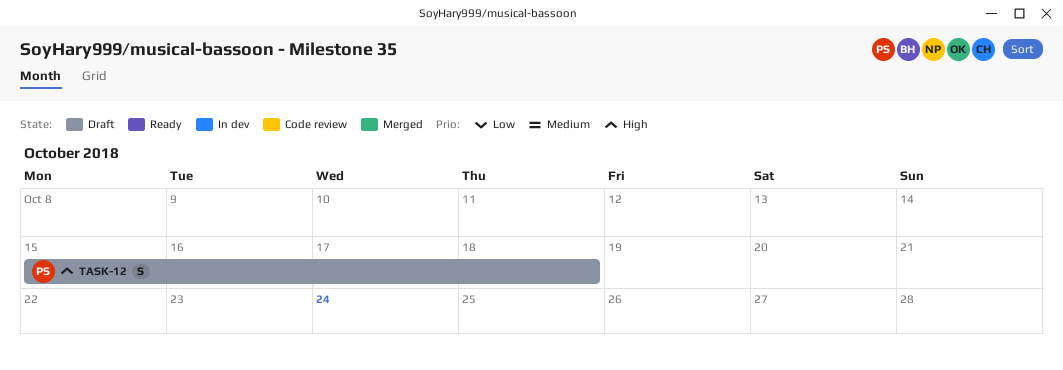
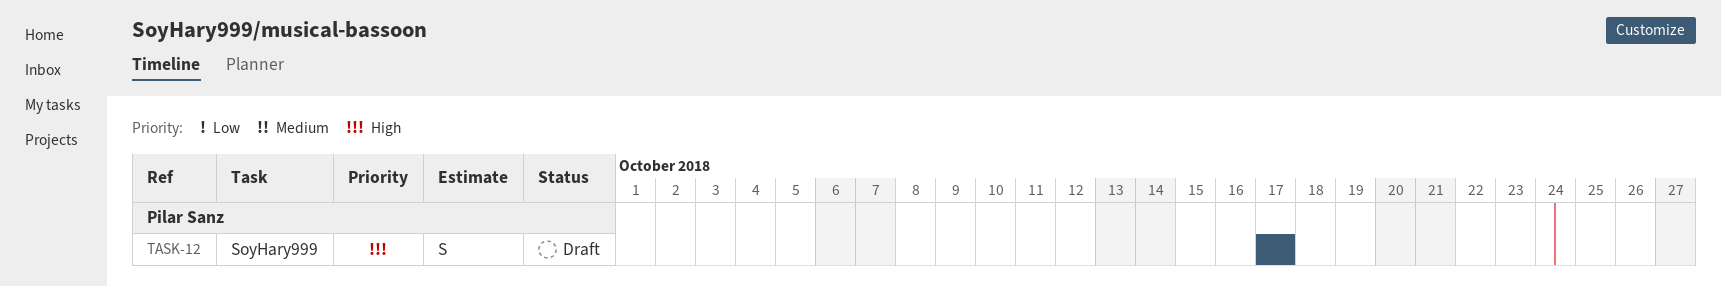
TASK-12, start: Oct 15 -> Oct 17
TASK-12, due: Oct 18 -> Oct 17

